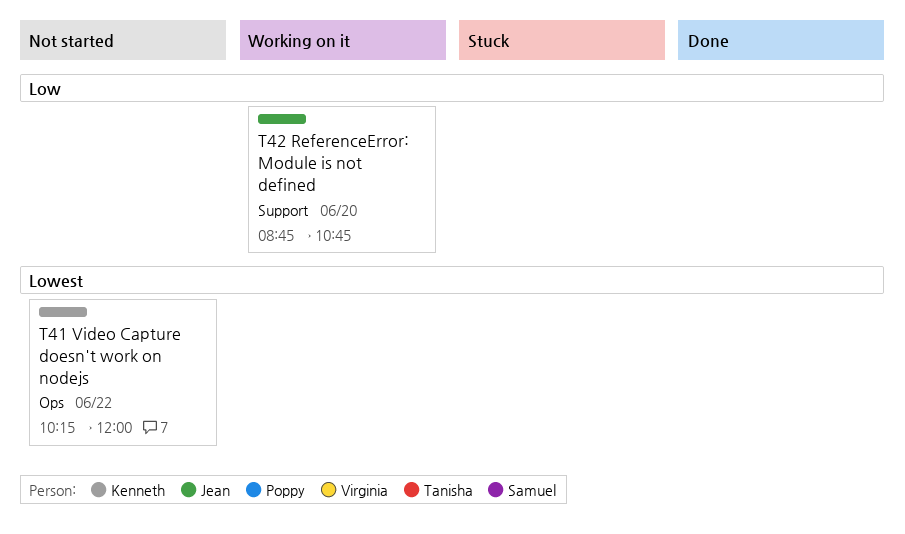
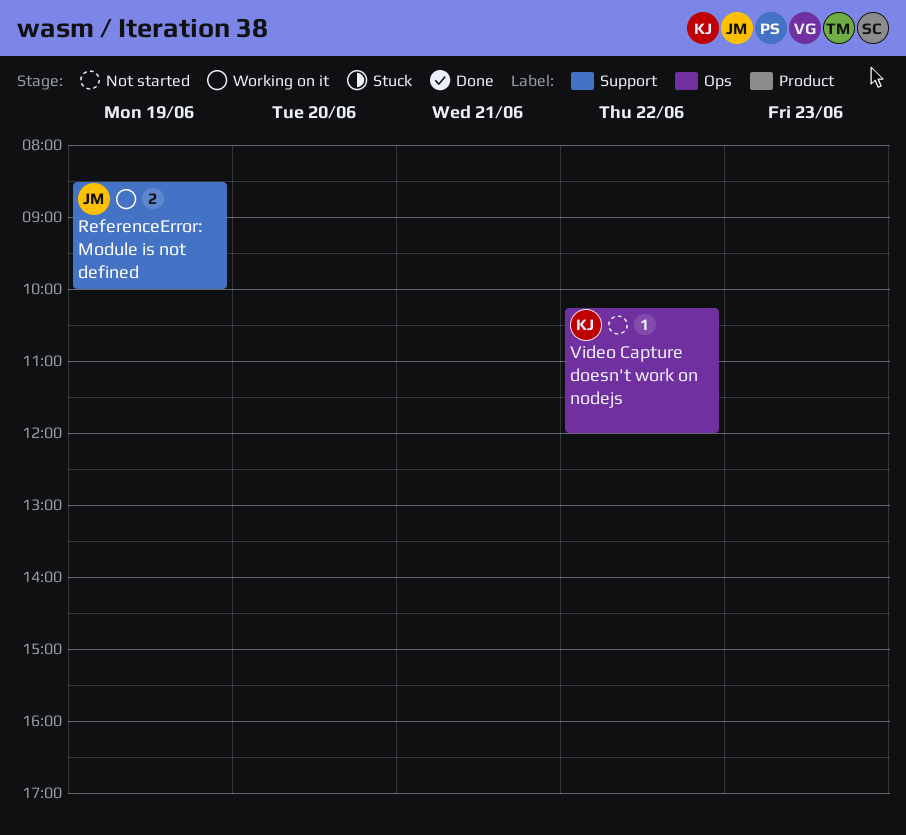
ReferenceError: Module is not defined, day: Jun 20 -> Jun 19
ReferenceError: Module is not defined, begins: 08:45 -> 08:30
ReferenceError: Module is not defined, ends: 10:45 -> 10:00

